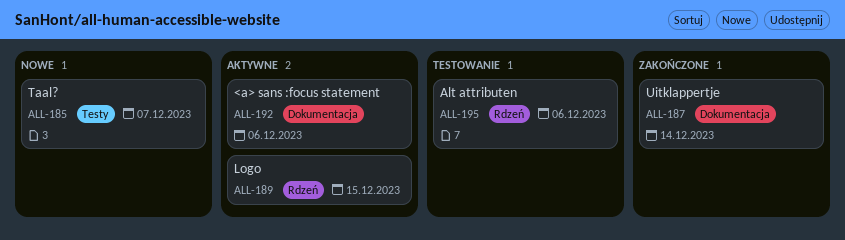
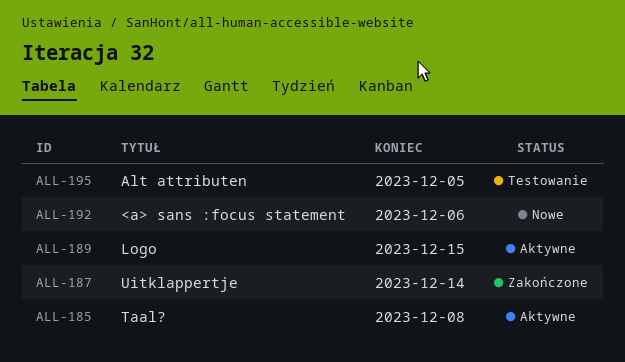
ALL-185, status: Nowe -> Aktywne
ALL-185, due: Dec 7 -> Dec 8
ALL-192, status: Aktywne -> Nowe
ALL-195, due: Dec 6 -> Dec 5

